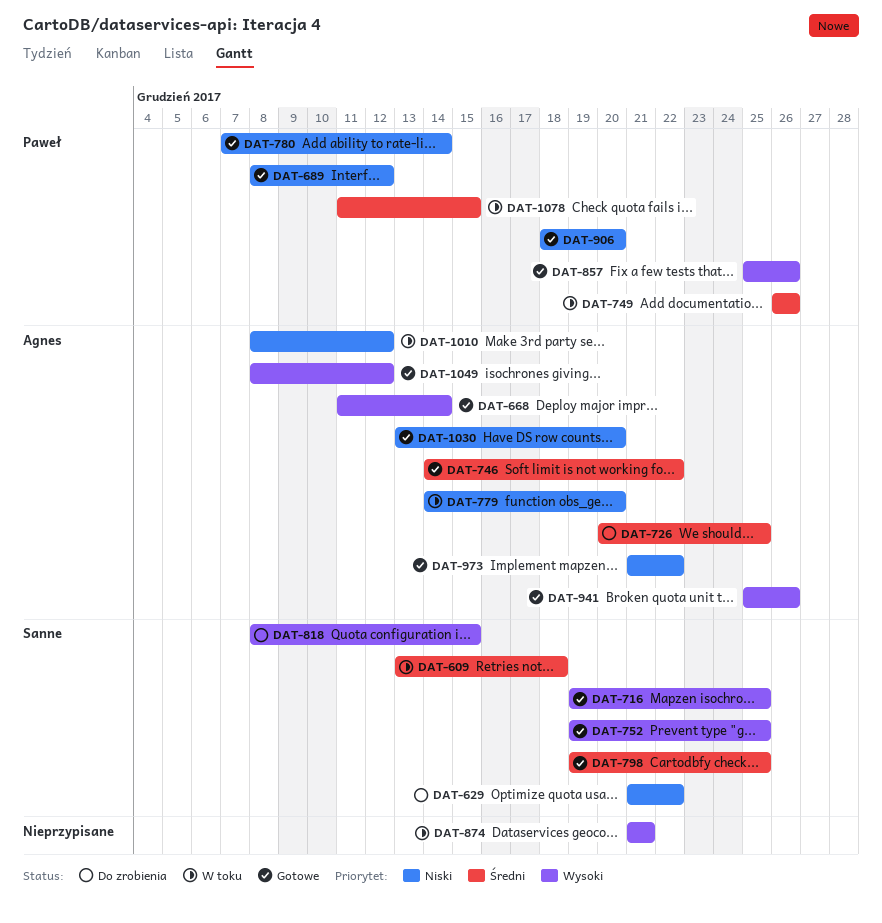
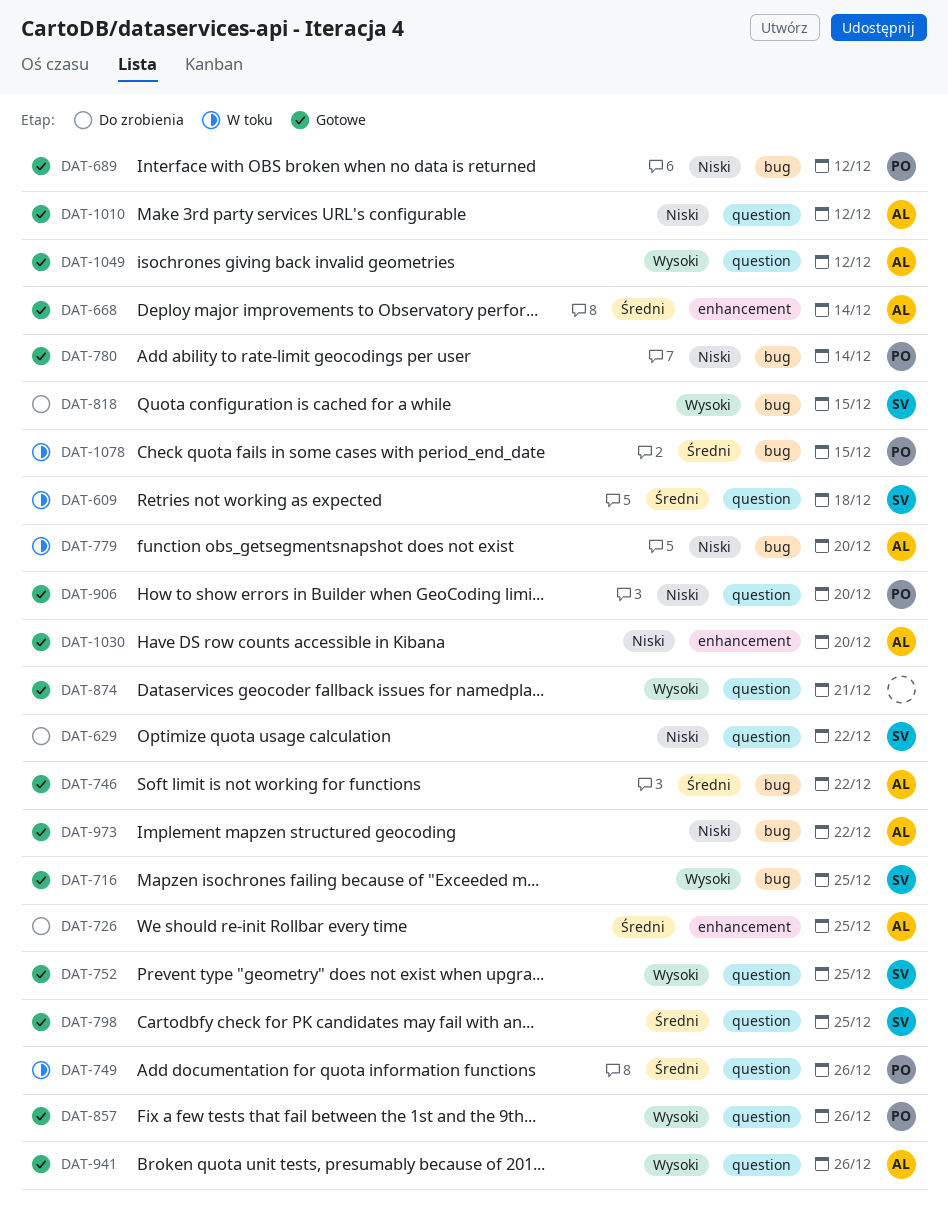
DAT-668, priority: Wysoki -> Średni
DAT-874, status: W toku -> Gotowe
DAT-1010, status: W toku -> Gotowe

